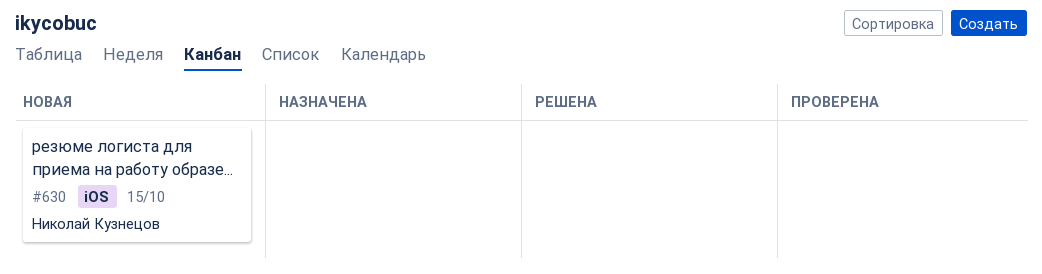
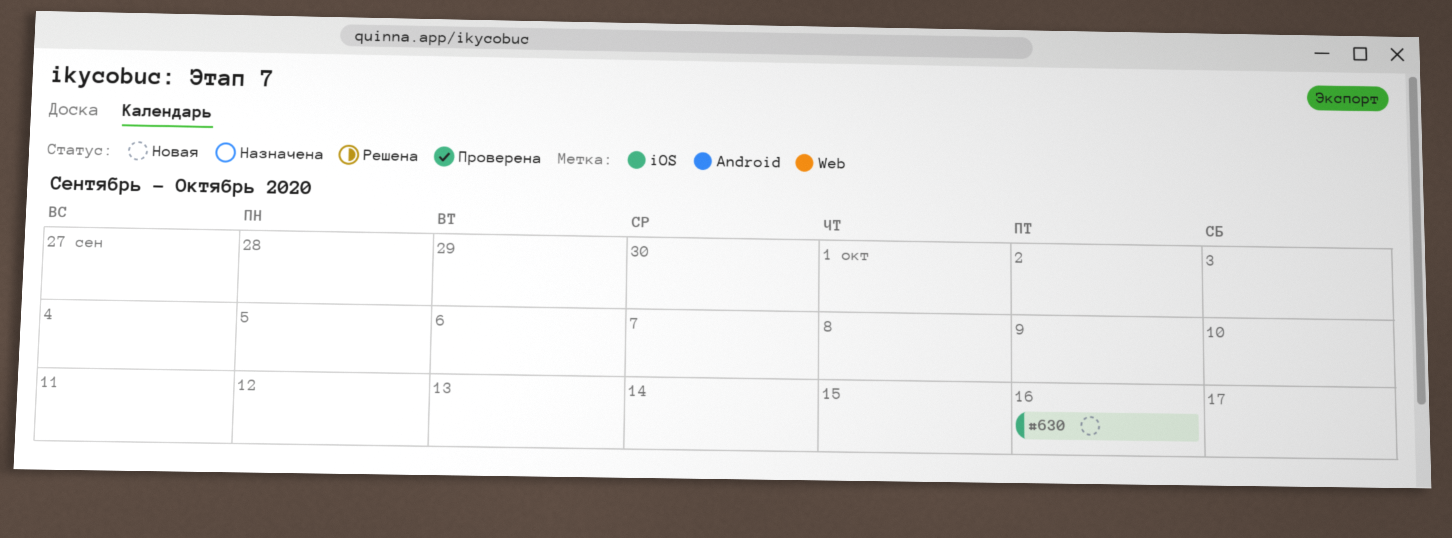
#630, due: Oct 15 -> Oct 16

